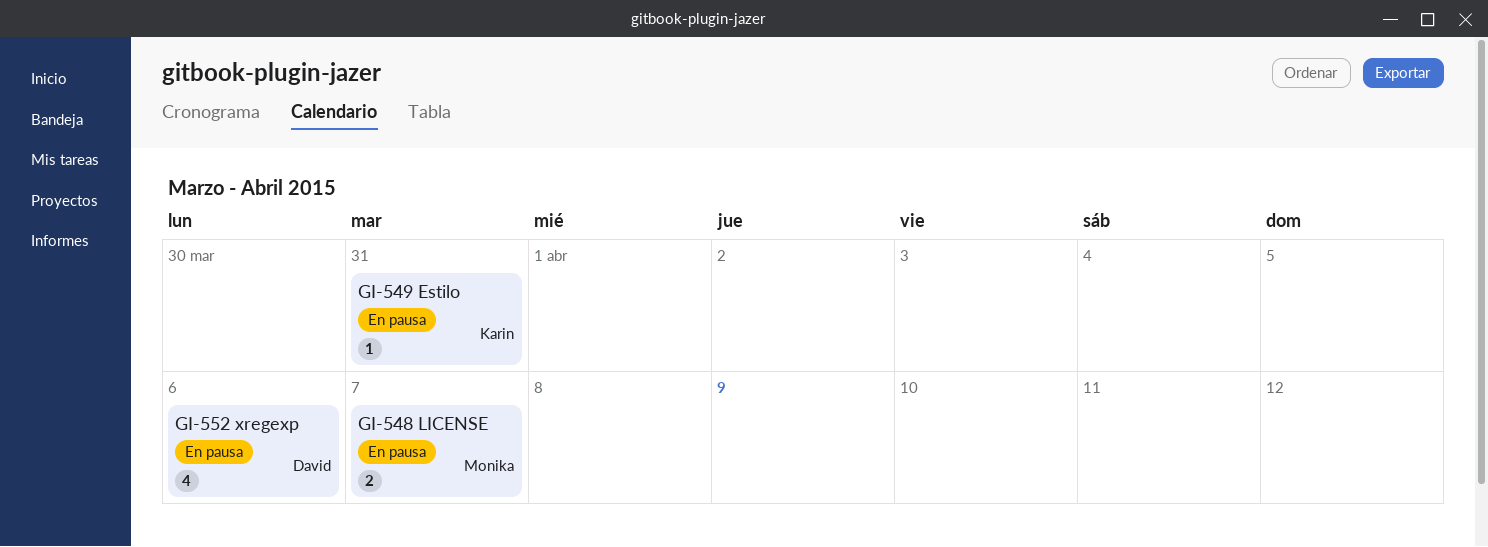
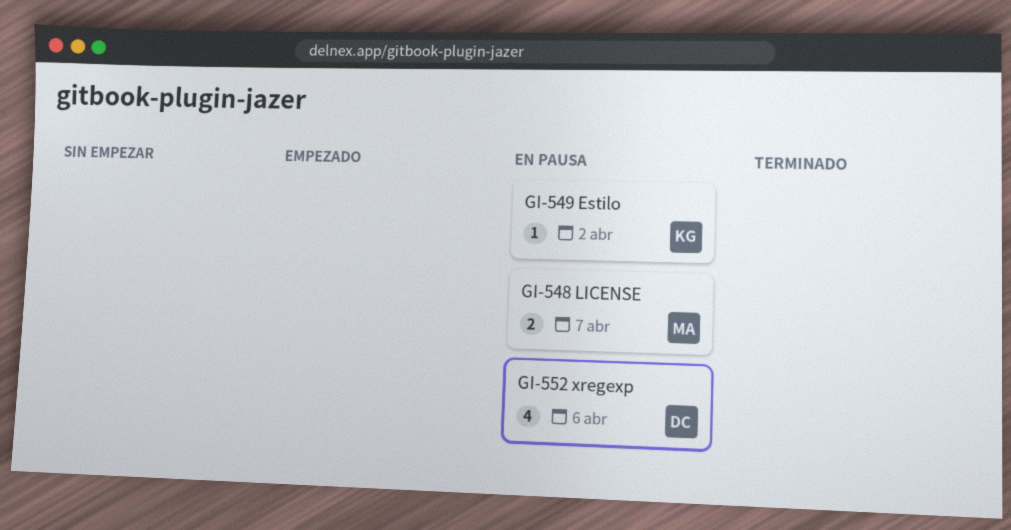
GI-549, due: Mar 31 -> Apr 2

